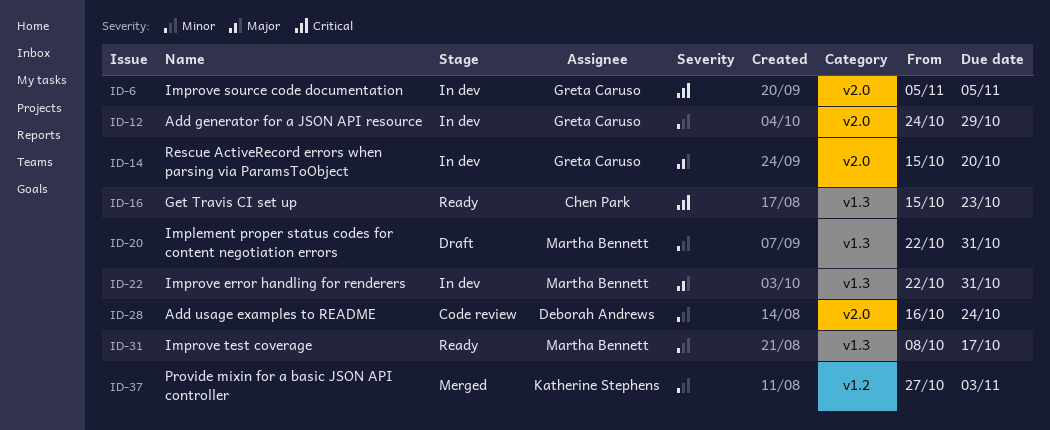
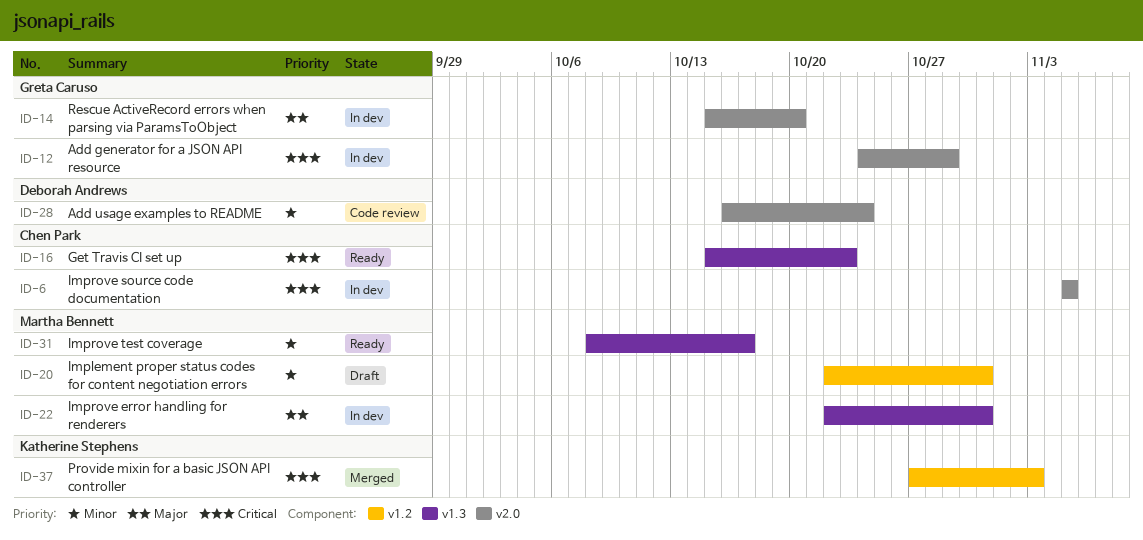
ID-6, owner: Greta Caruso -> Chen Park
ID-12, priority: Minor -> Critical
ID-20, label: v1.3 -> v1.2
ID-37, priority: Minor -> Critical

